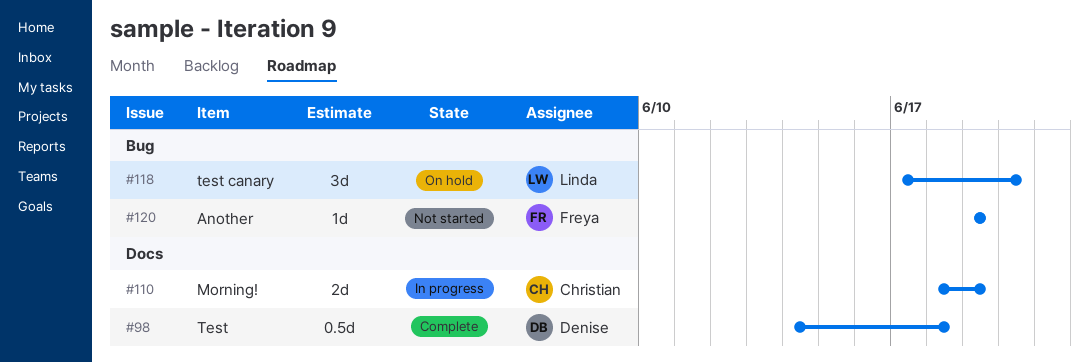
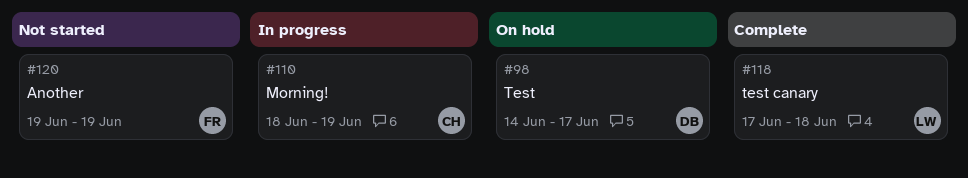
#98, status: Complete -> On hold
#98, due: Jun 18 -> Jun 17
#118, status: On hold -> Complete
#118, due: Jun 20 -> Jun 18

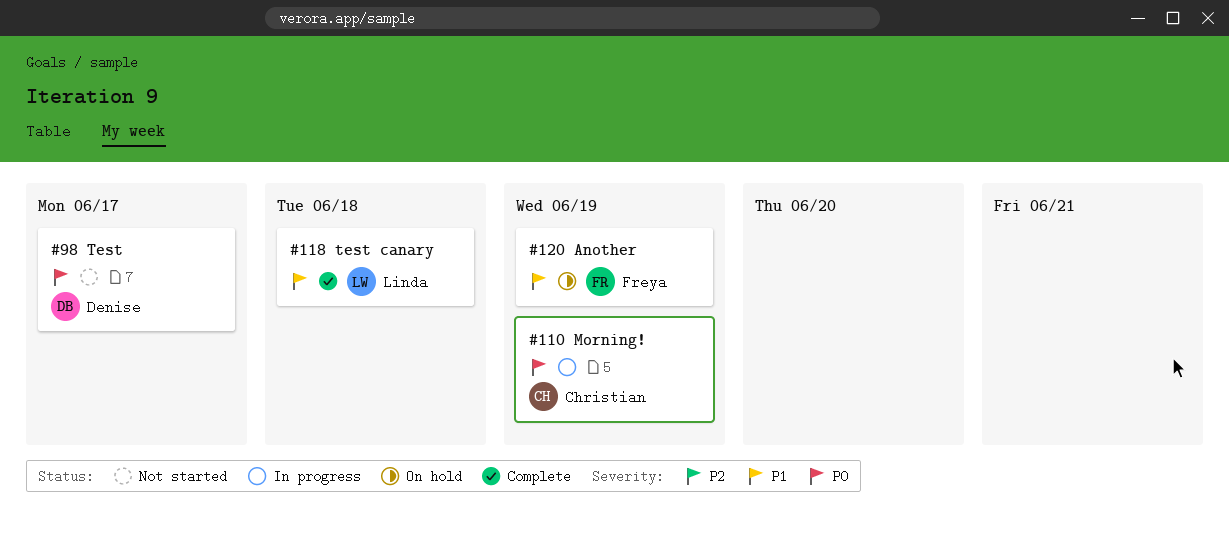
#98, status: On hold -> Not started
#120, status: Not started -> On hold

